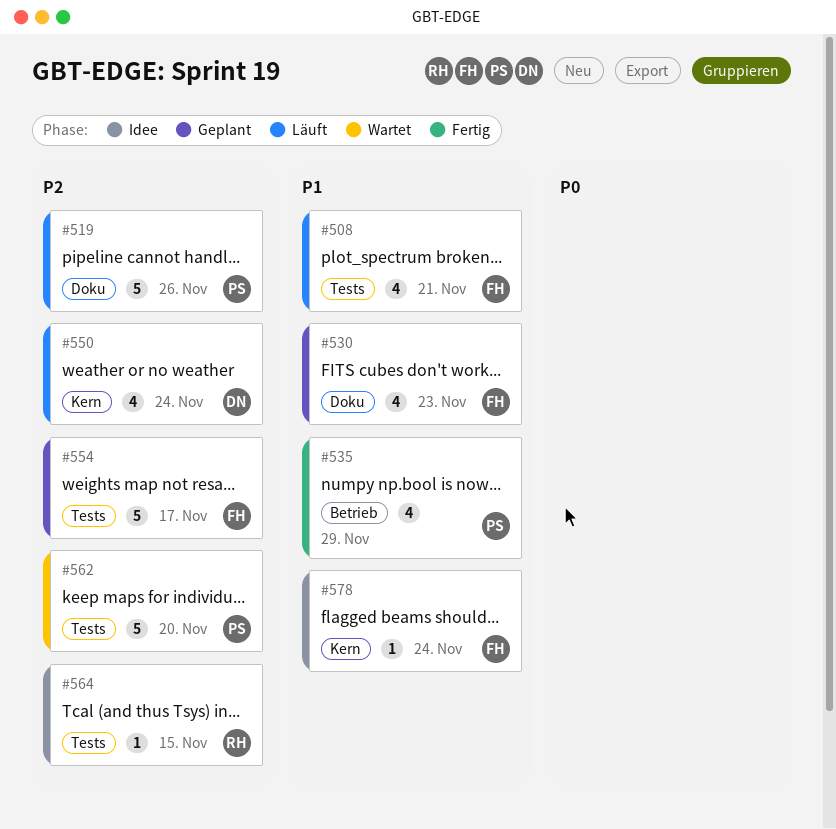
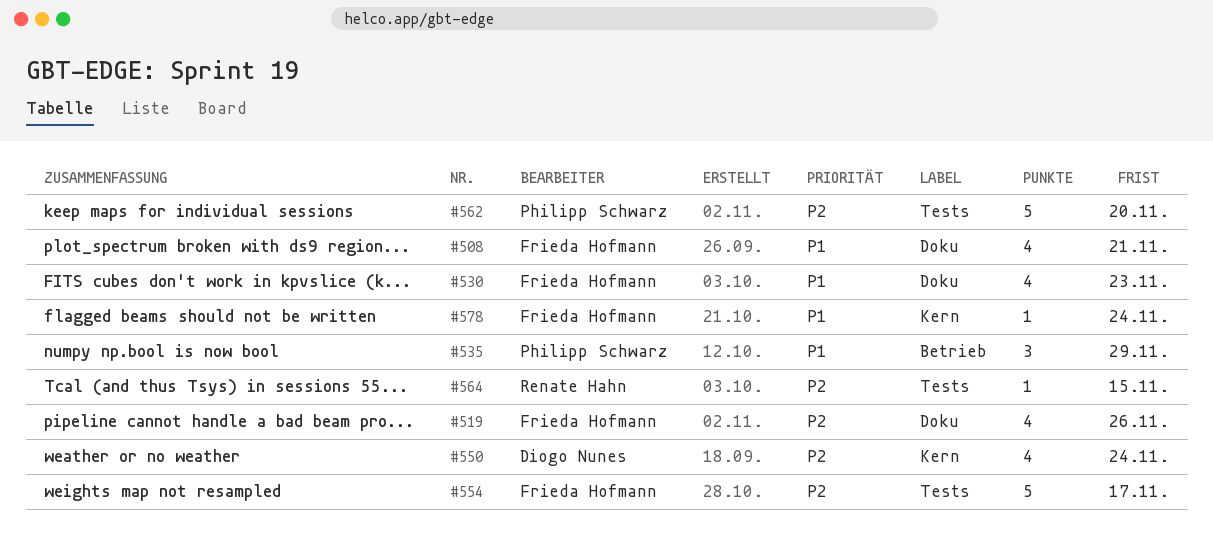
#508, label: Tests -> Doku
#519, owner: Philipp Schwarz -> Frieda Hofmann
#519, estimate: 5 -> 4
#535, estimate: 4 -> 3

